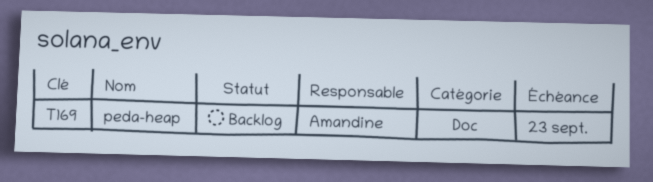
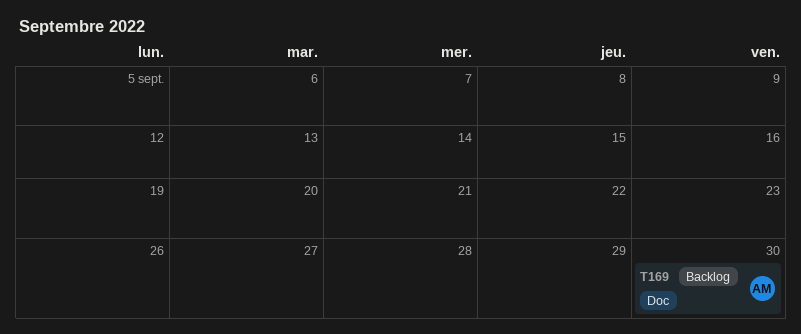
T169, due: Sep 23 -> Sep 30

